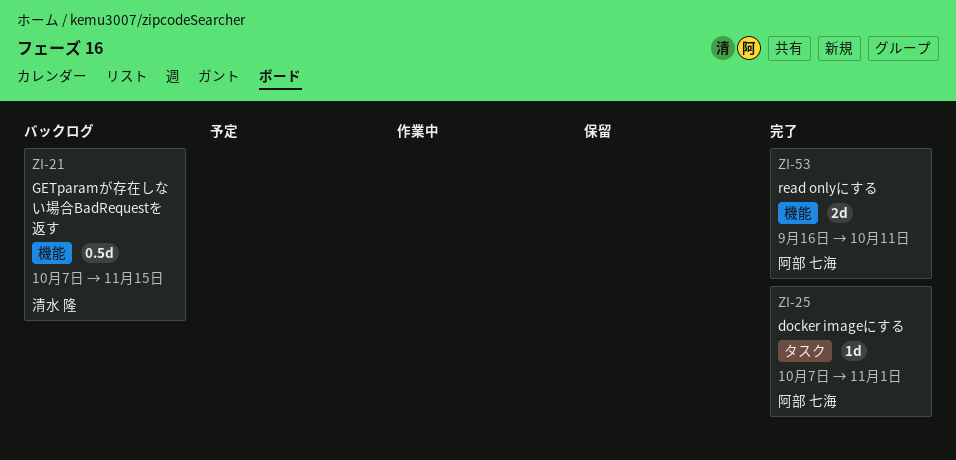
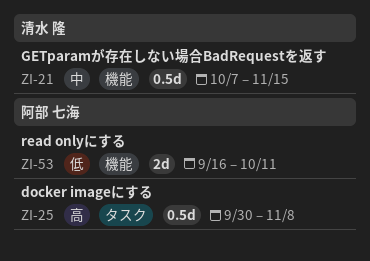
ZI-25, estimate: 1d -> 0.5d
ZI-25, start: Oct 7 -> Sep 30
ZI-25, due: Nov 1 -> Nov 8

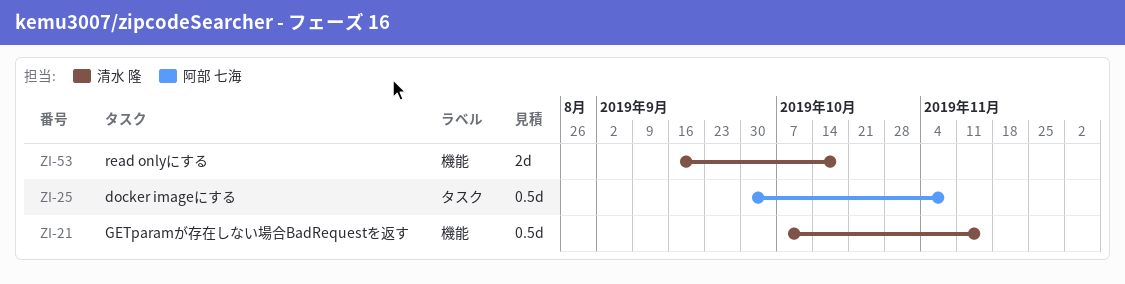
ZI-53, owner: 阿部 七海 -> 清水 隆
ZI-53, due: Oct 11 -> Oct 18

